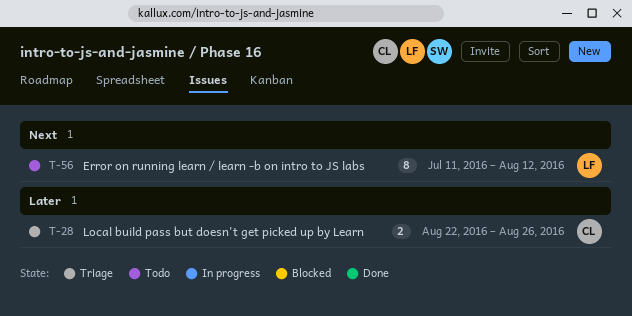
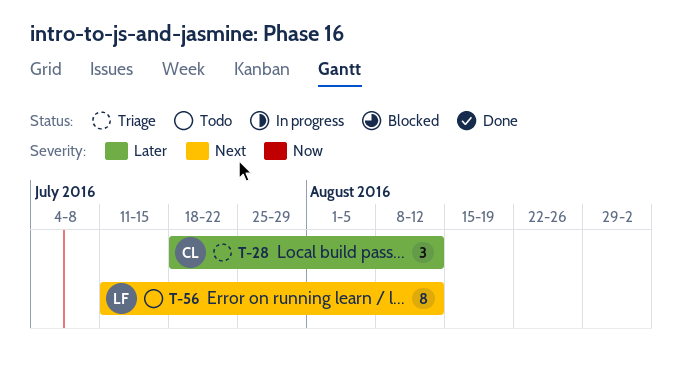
T-28, estimate: 2 -> 3
T-28, start: Aug 22 -> Jul 18
T-28, due: Aug 26 -> Aug 12

